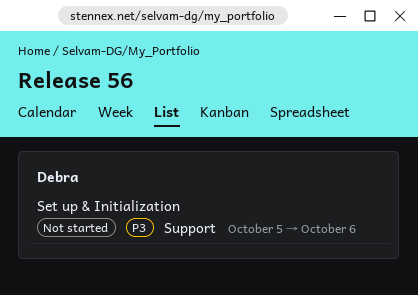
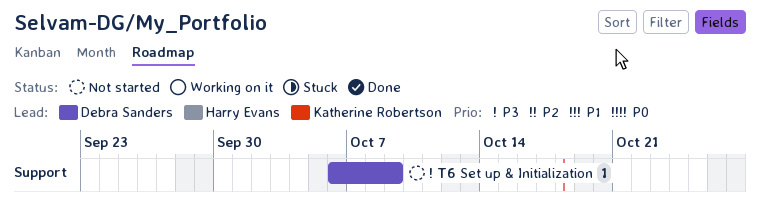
Set up & Initialization, start: Oct 5 -> Oct 6
Set up & Initialization, due: Oct 6 -> Oct 9

